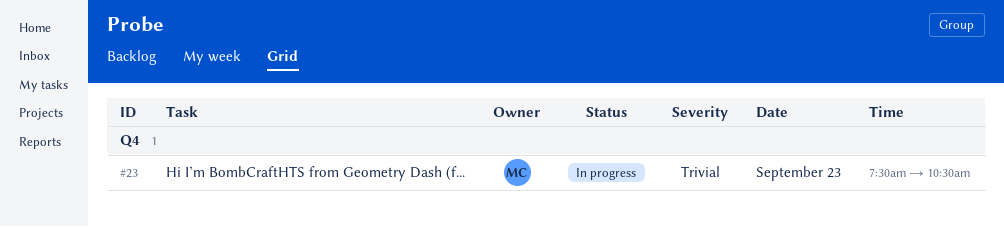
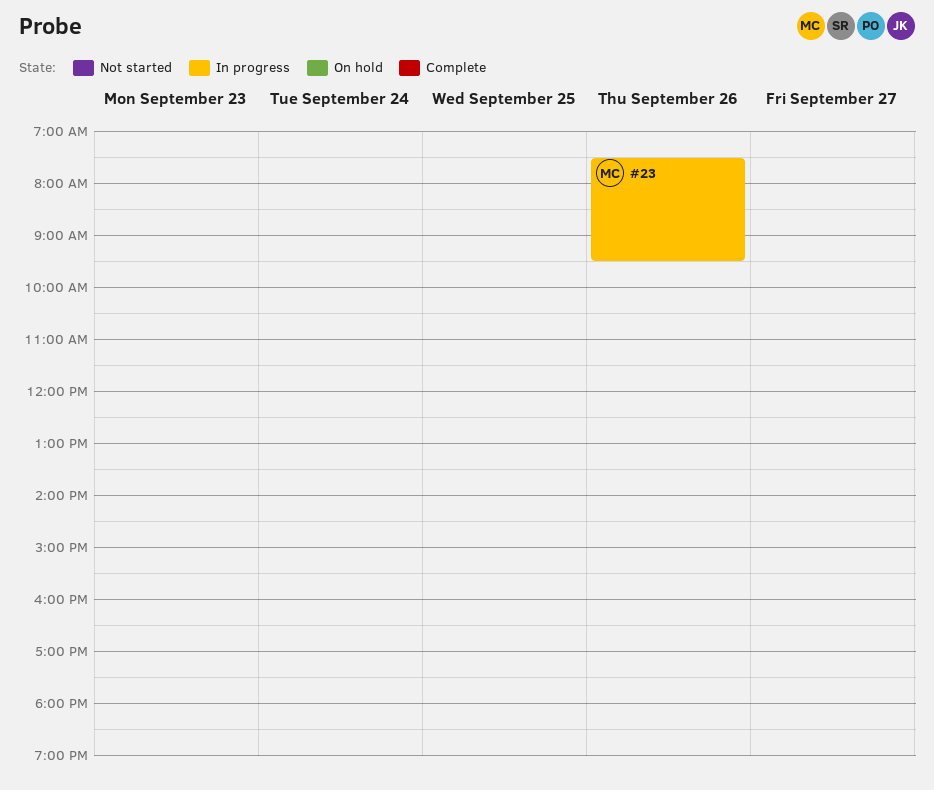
#23, day: Sep 23 -> Sep 26
#23, ends: 10:30 -> 09:30

